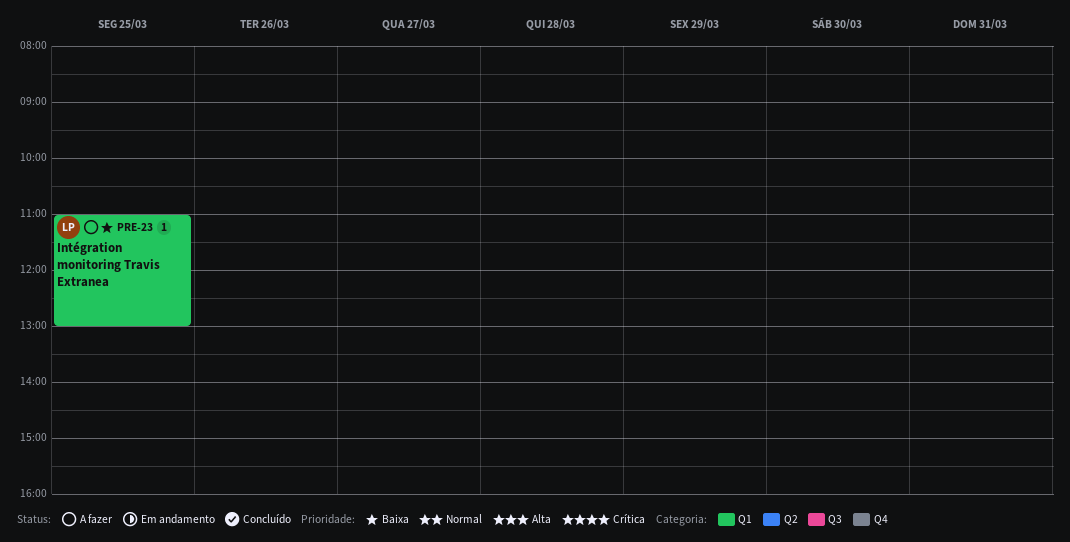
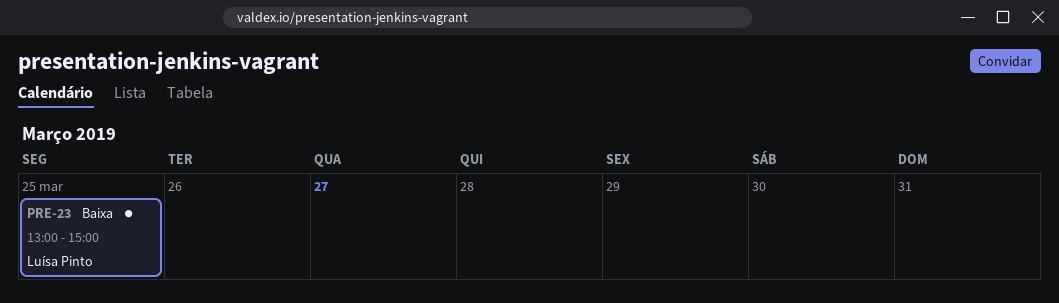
PRE-23, begins: 11:00 -> 13:00
PRE-23, ends: 13:00 -> 15:00

